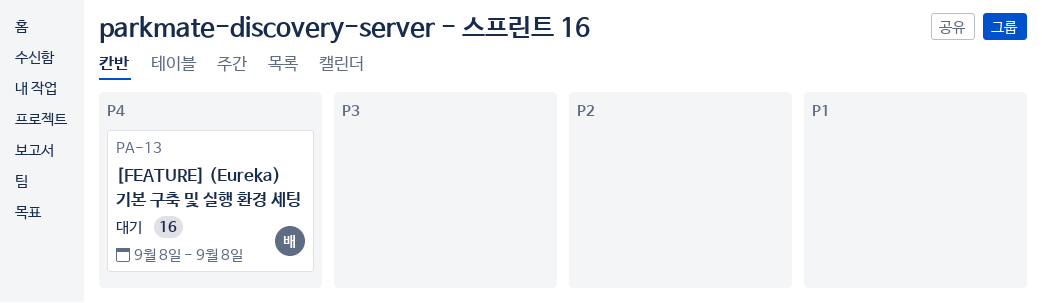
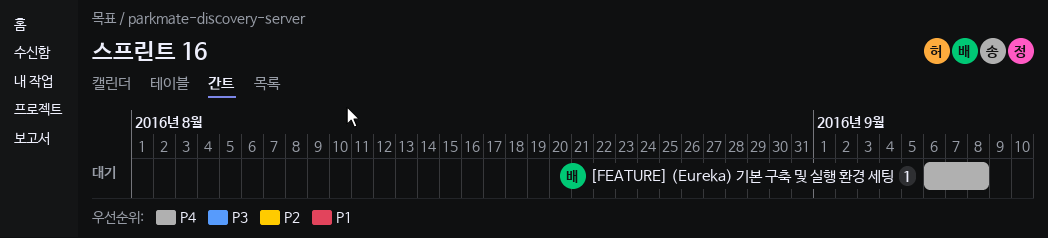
[FEATURE] (Eureka) 기본 구축 및 실행 환경 세팅, estimate: 16 -> 1
[FEATURE] (Eureka) 기본 구축 및 실행 환경 세팅, start: Sep 8 -> Sep 6

